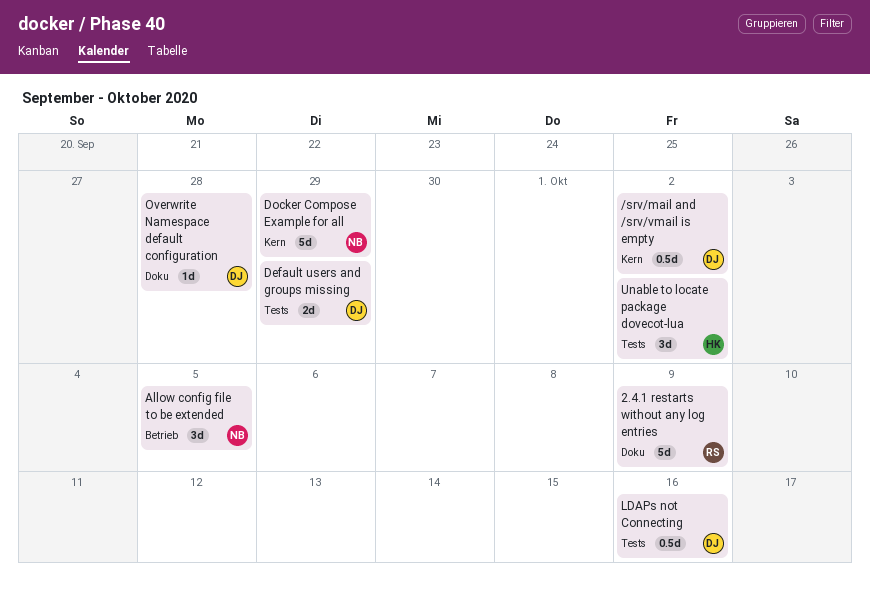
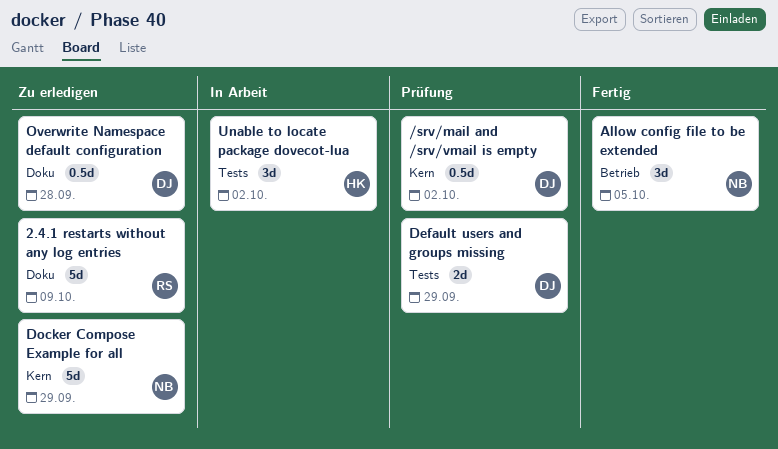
LDAPs not Connecting: present -> none
Overwrite Namespace default configuration, estimate: 1d -> 0.5d

